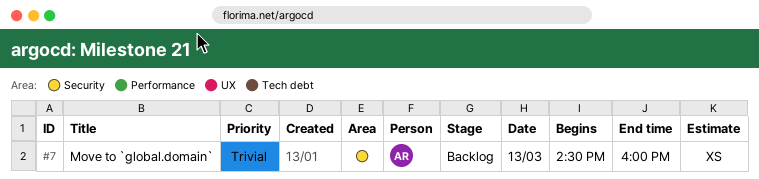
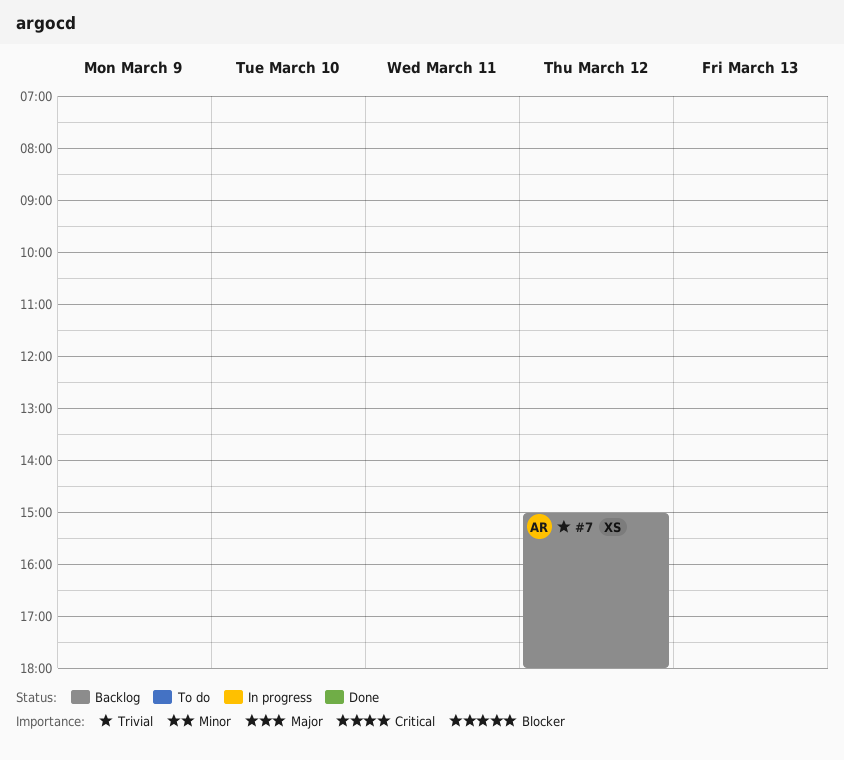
#7, day: Mar 13 -> Mar 12
#7, begins: 14:30 -> 15:00
#7, ends: 16:00 -> 18:00

